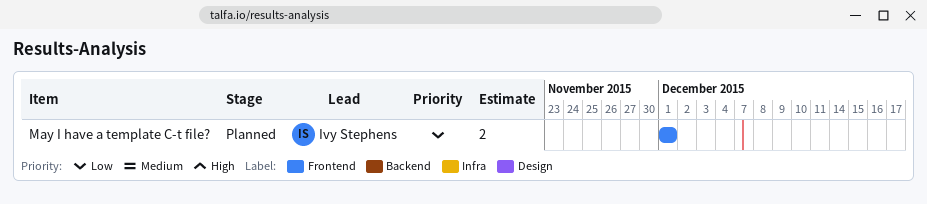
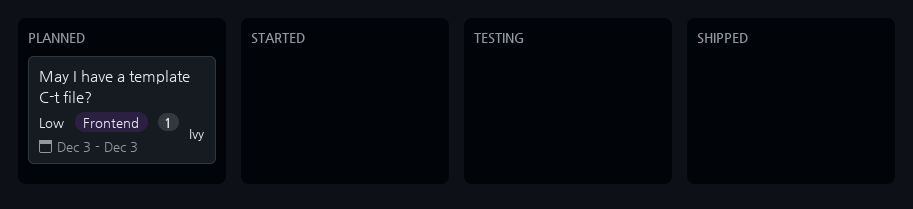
May I have a template C-t file?, estimate: 2 -> 1
May I have a template C-t file?, start: Dec 1 -> Dec 3
May I have a template C-t file?, due: Dec 1 -> Dec 3

